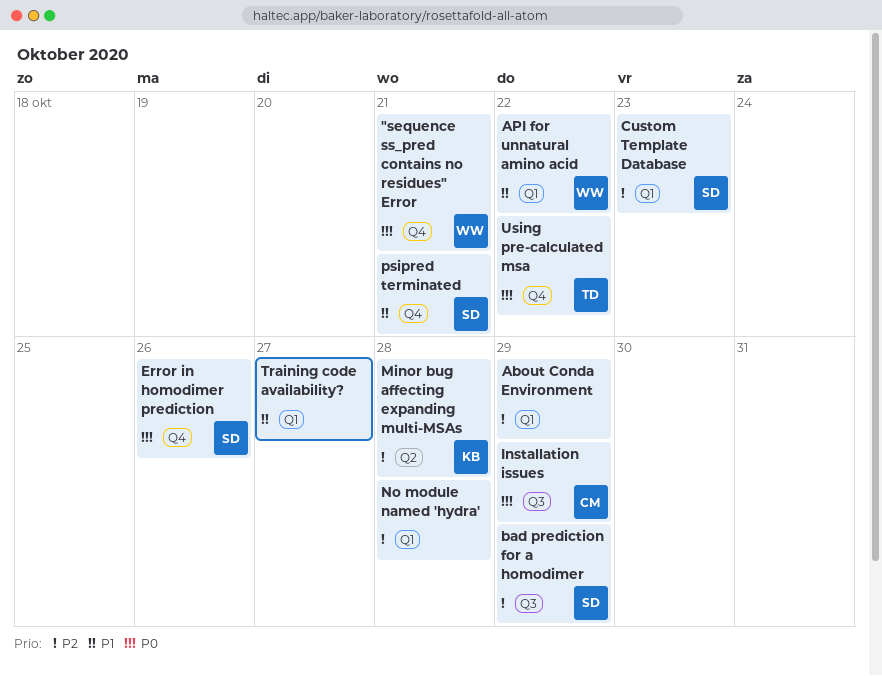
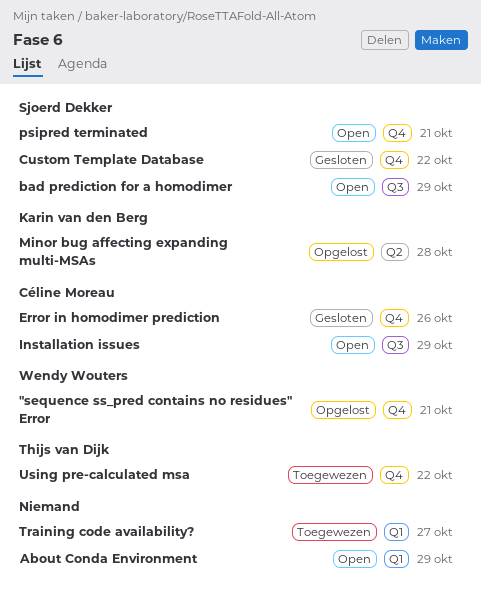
API for unnatural amino acid: present -> none
Custom Template Database, label: Q1 -> Q4
Custom Template Database, due: Oct 23 -> Oct 22
Error in homodimer prediction, owner: Sjoerd Dekker -> Céline Moreau
No module named 'hydra': present -> none

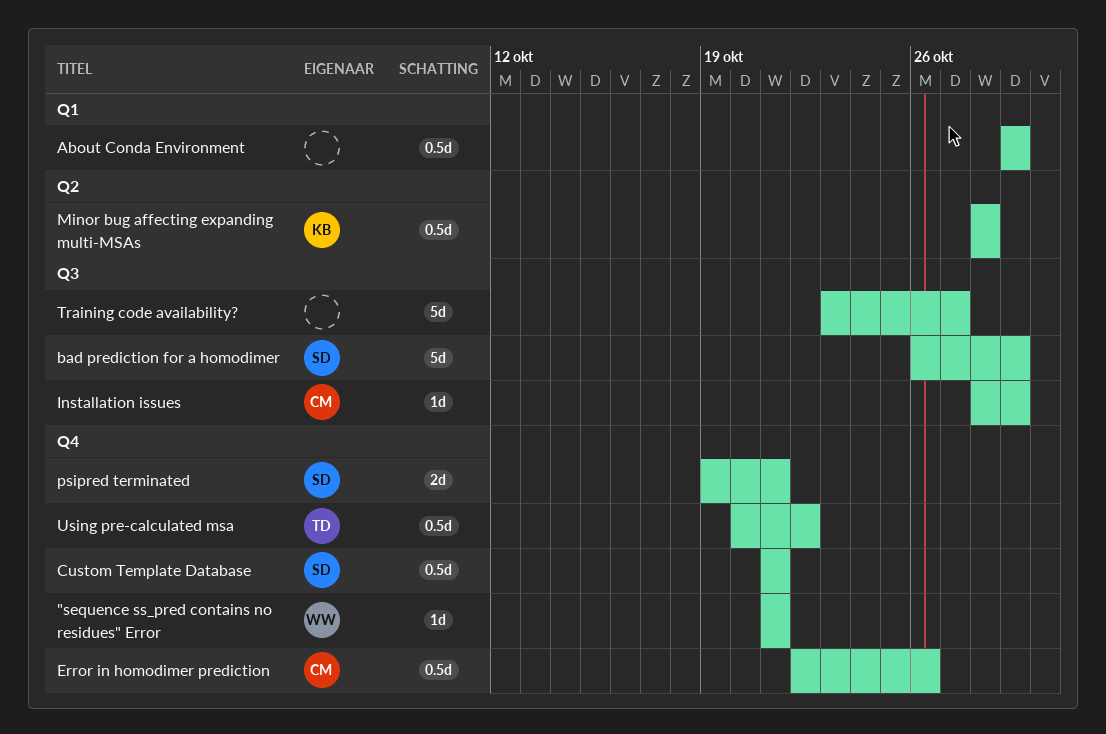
Custom Template Database, due: Oct 22 -> Oct 21
Training code availability?, label: Q1 -> Q3

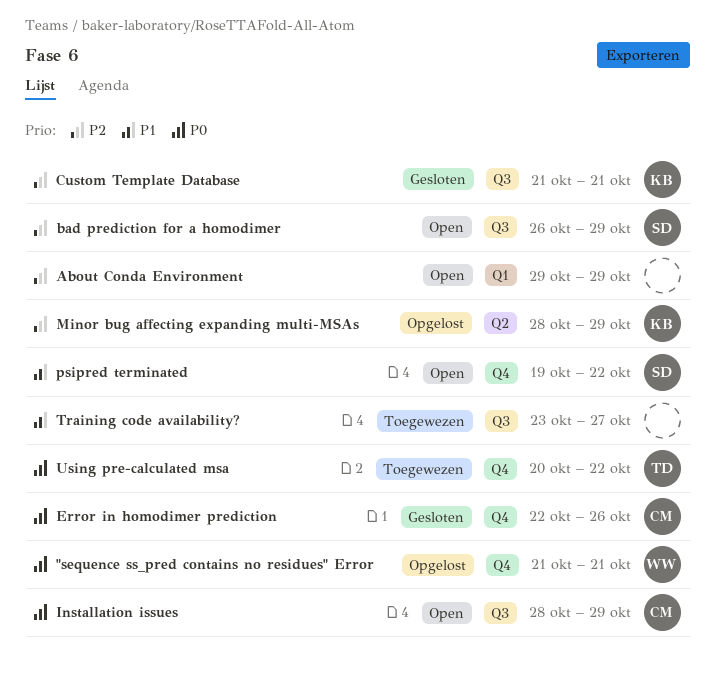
Custom Template Database, owner: SD -> KB
Custom Template Database, label: Q4 -> Q3
Minor bug affecting expanding multi-MSAs, due: Oct 28 -> Oct 29
psipred terminated, due: Oct 21 -> Oct 22

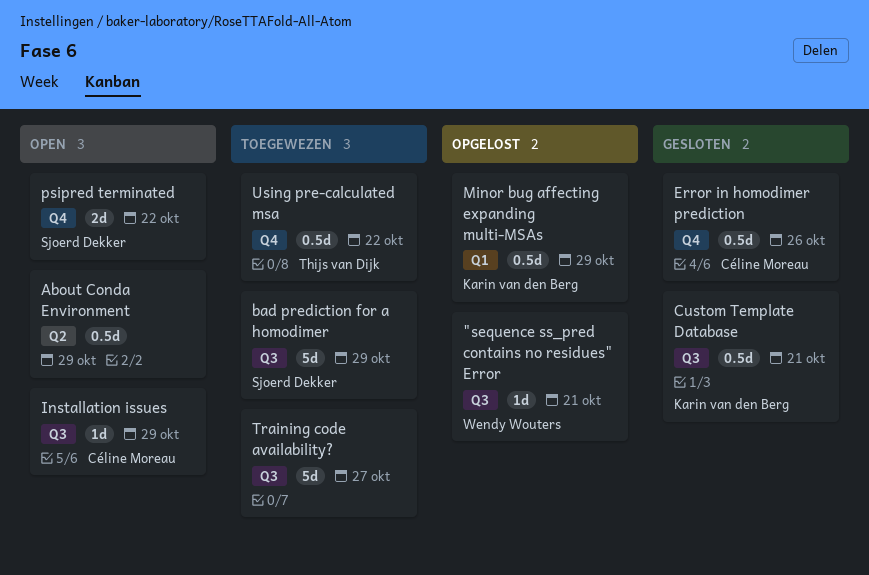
"sequence ss_pred contains no residues" Error, label: Q4 -> Q3
About Conda Environment, label: Q1 -> Q2
bad prediction for a homodimer, status: Open -> Toegewezen
Minor bug affecting expanding multi-MSAs, label: Q2 -> Q1

